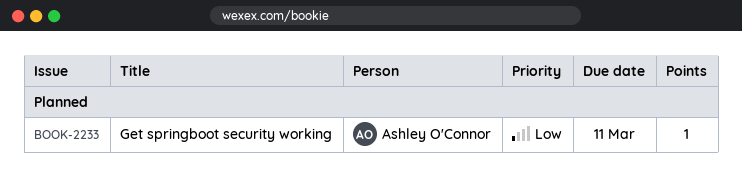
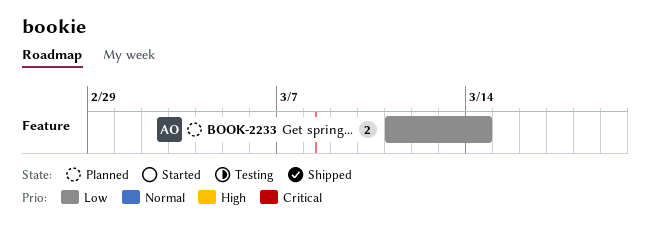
BOOK-2233, estimate: 1 -> 2
BOOK-2233, due: Mar 11 -> Mar 14

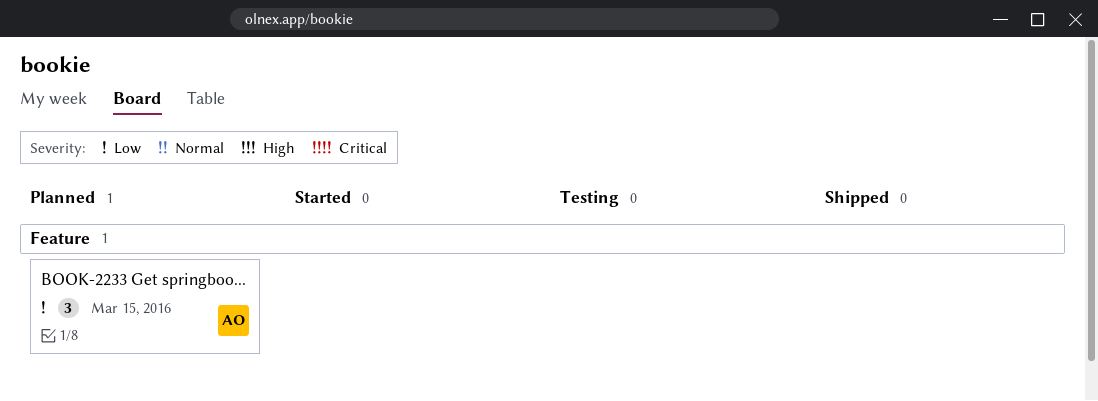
BOOK-2233, estimate: 2 -> 3
BOOK-2233, due: Mar 14 -> Mar 15

